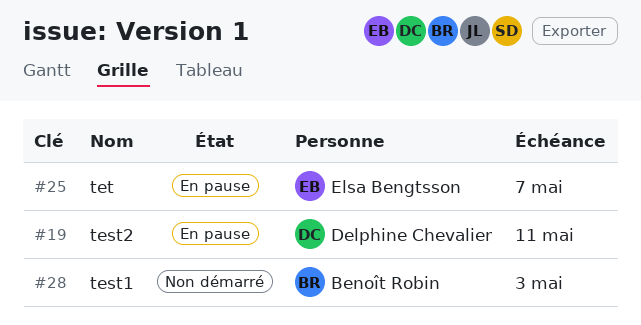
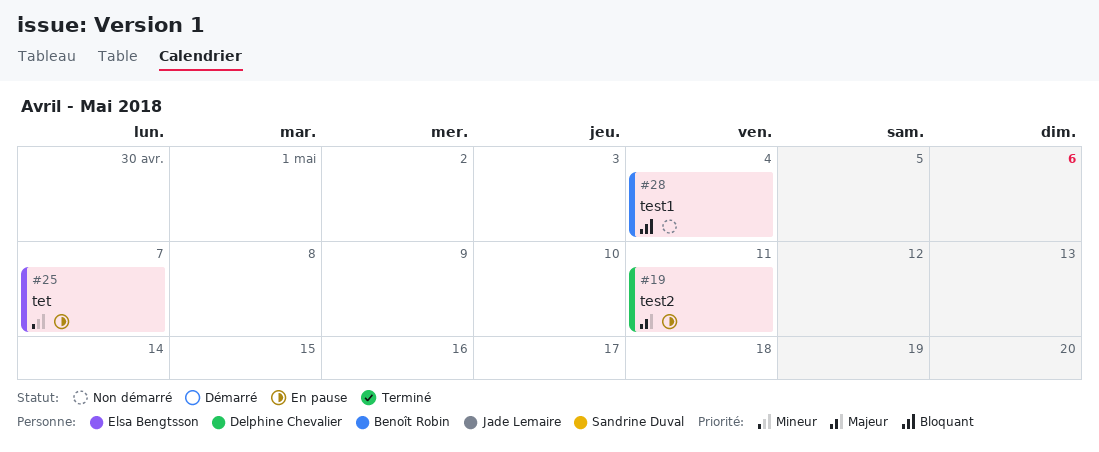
#28, due: May 3 -> May 4

